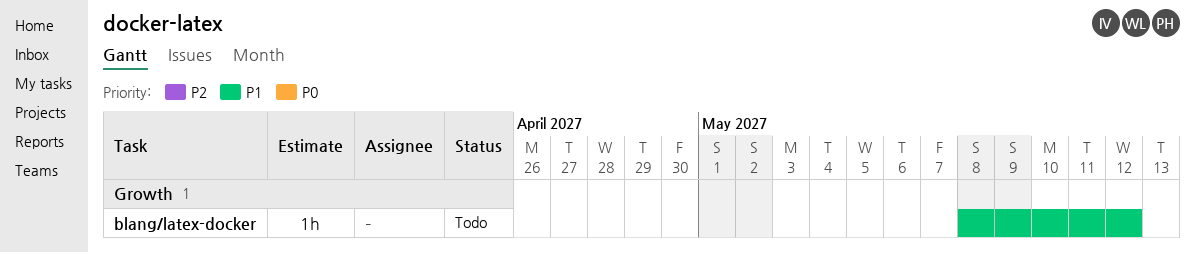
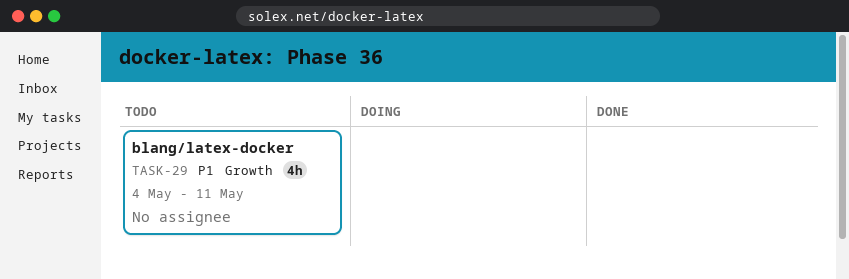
blang/latex-docker, estimate: 1h -> 4h
blang/latex-docker, start: May 8 -> May 4
blang/latex-docker, due: May 12 -> May 11

